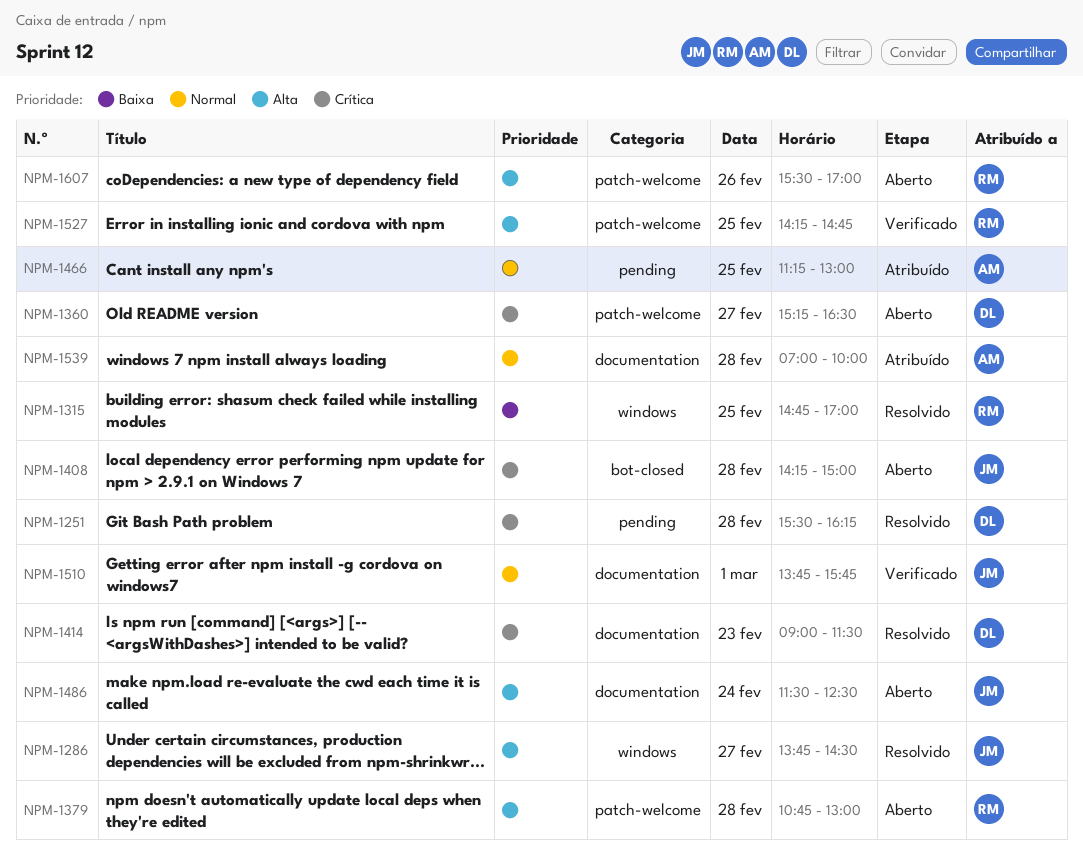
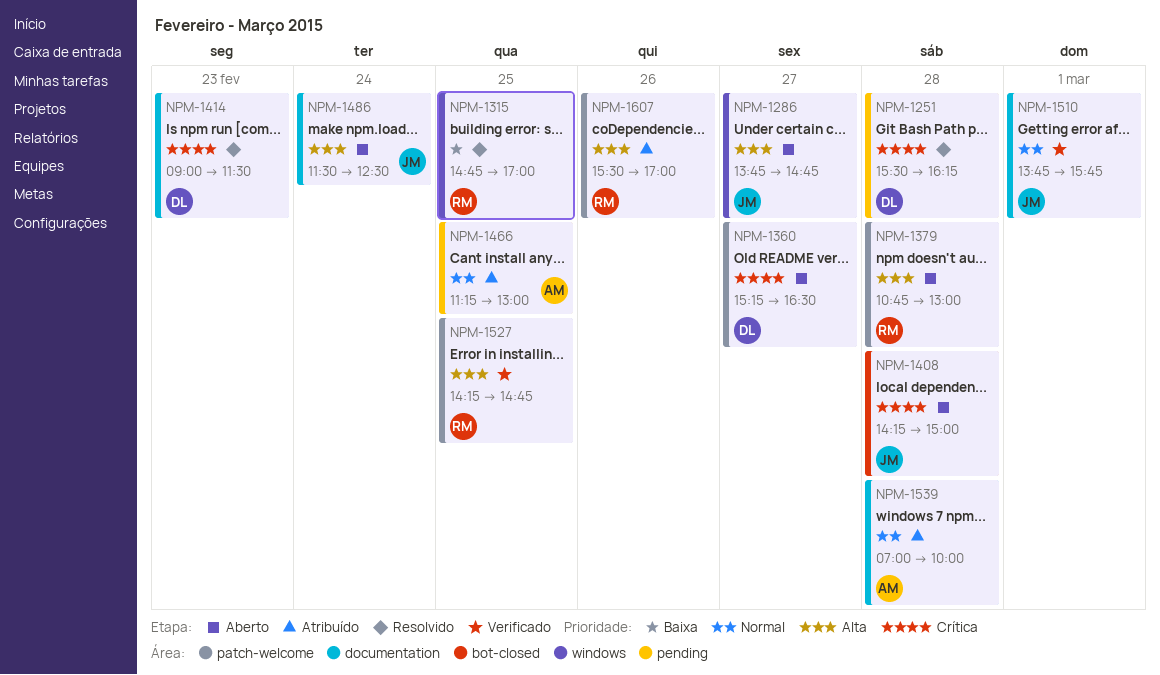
NPM-1286, status: Resolvido -> Aberto
NPM-1286, ends: 14:30 -> 14:45
NPM-1607, status: Aberto -> Atribuído

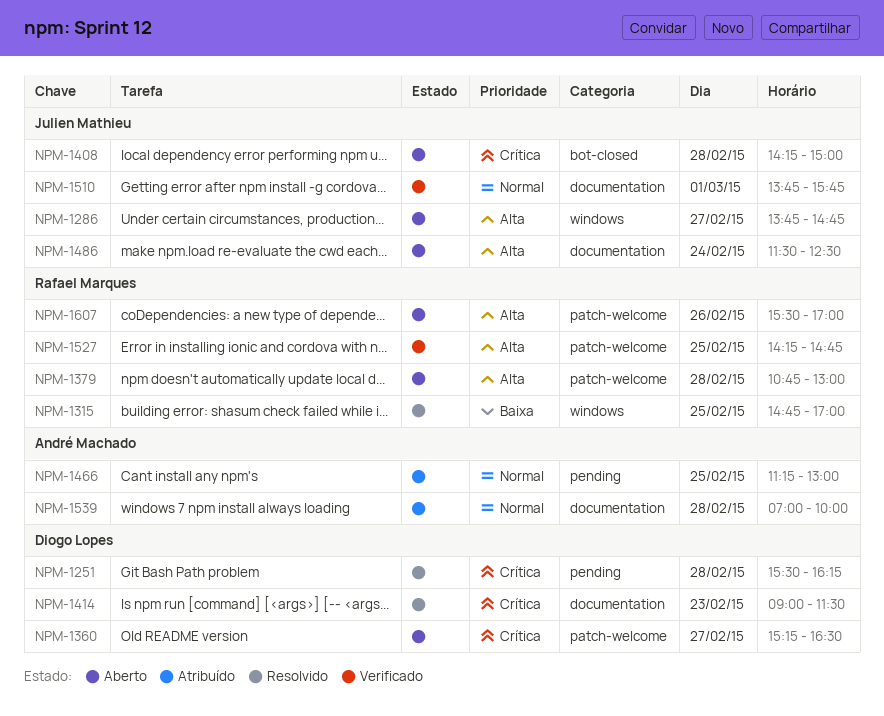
NPM-1607, status: Atribuído -> Aberto

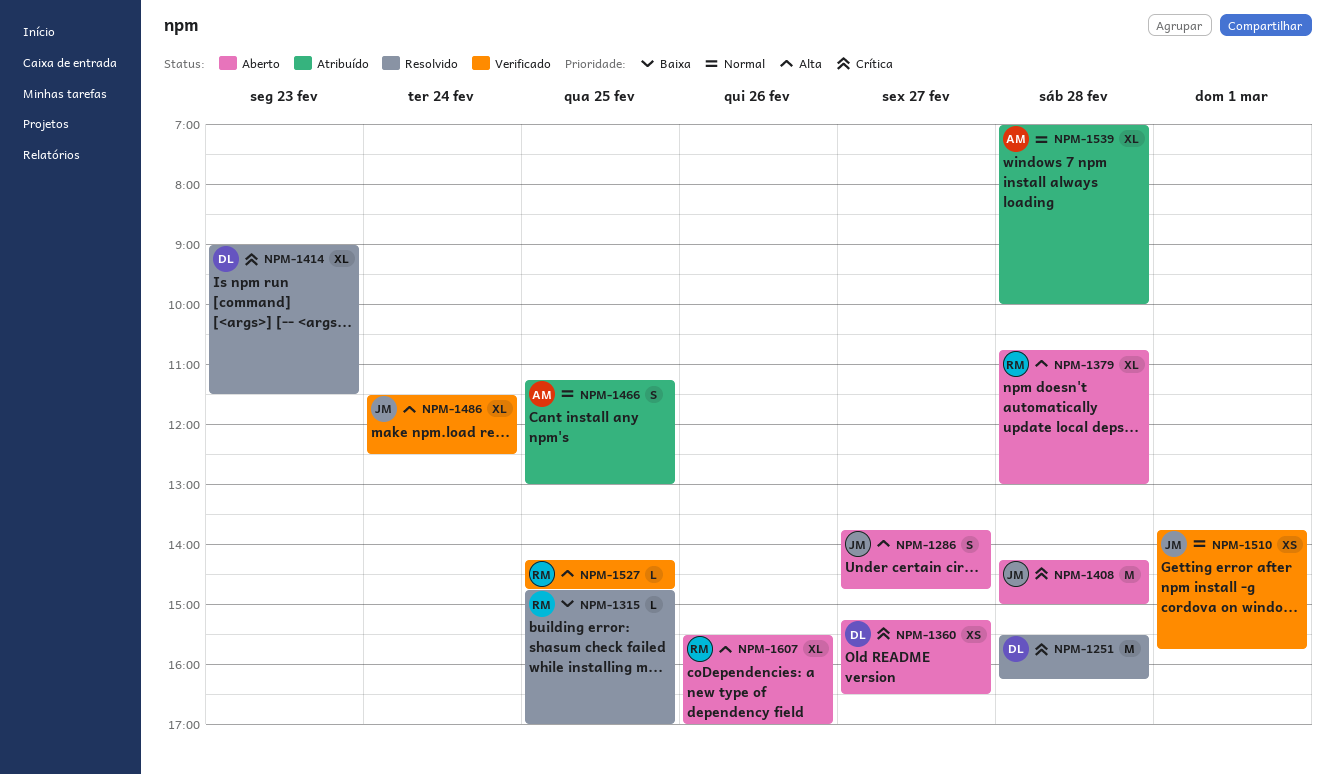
NPM-1486, status: Aberto -> Verificado

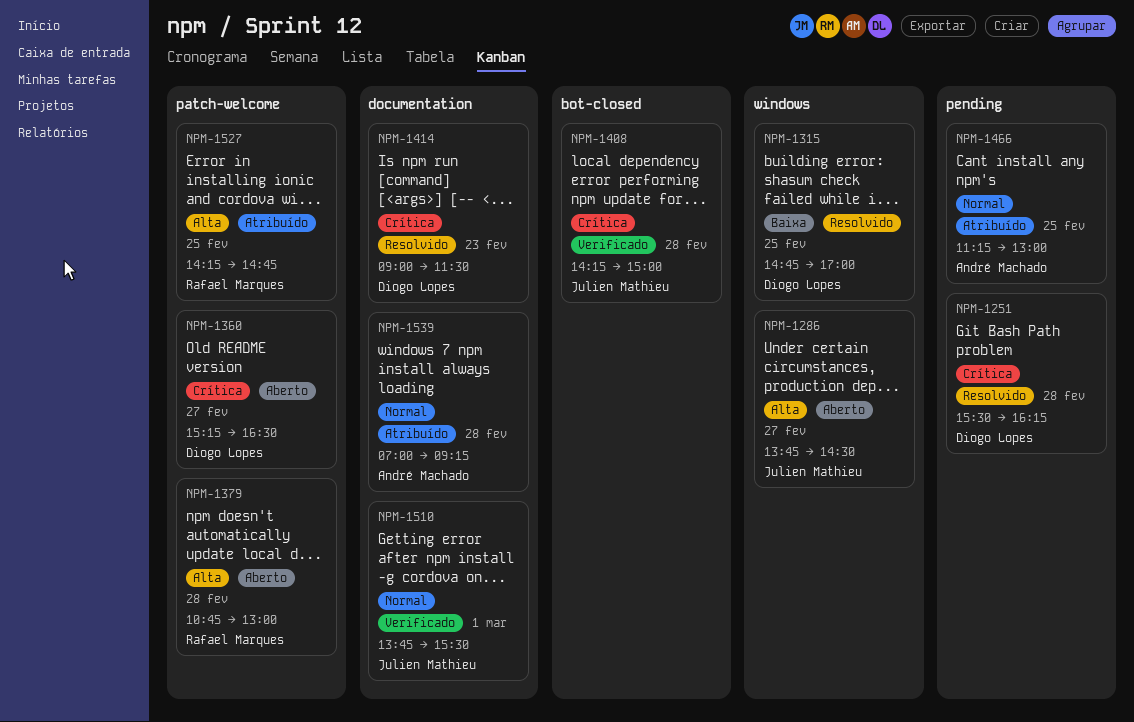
NPM-1286, ends: 14:45 -> 14:30
NPM-1315, owner: Rafael Marques -> Diogo Lopes
NPM-1408, status: Aberto -> Verificado
NPM-1486: present -> none
NPM-1510, ends: 15:45 -> 15:30
NPM-1527, status: Verificado -> Atribuído
NPM-1539, ends: 10:00 -> 09:15
NPM-1607: present -> none

